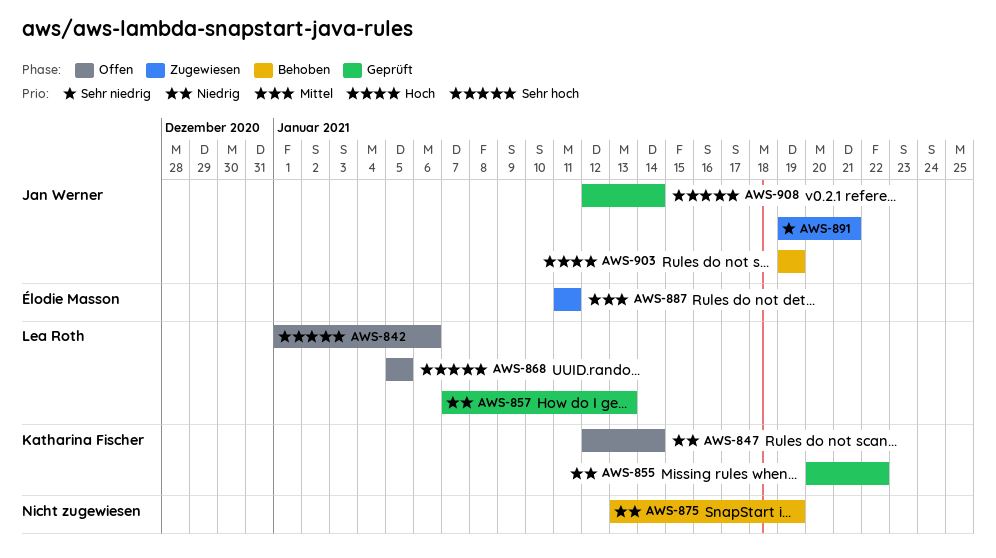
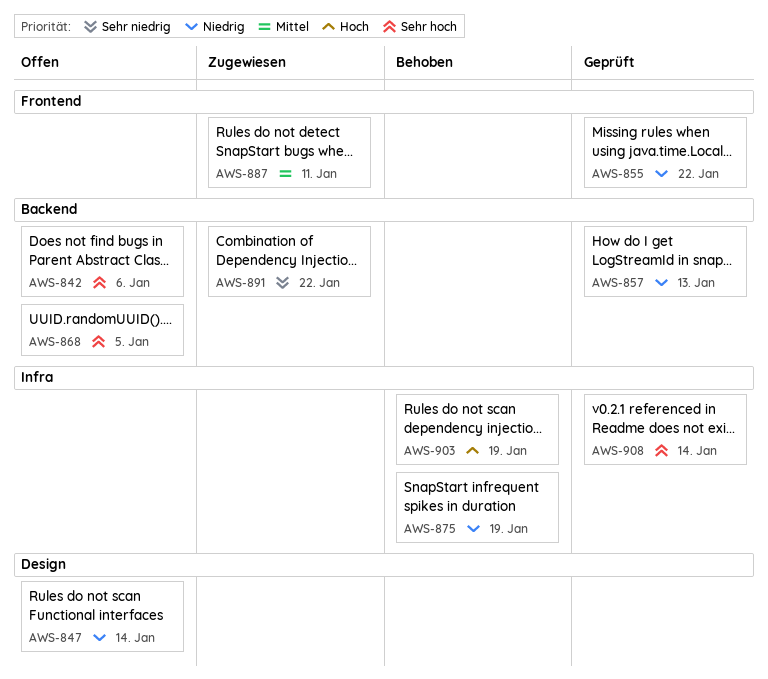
AWS-891, due: Jan 21 -> Jan 22

